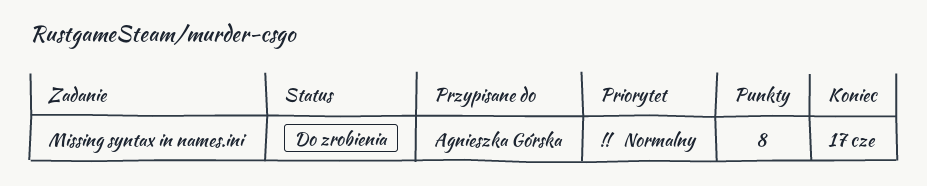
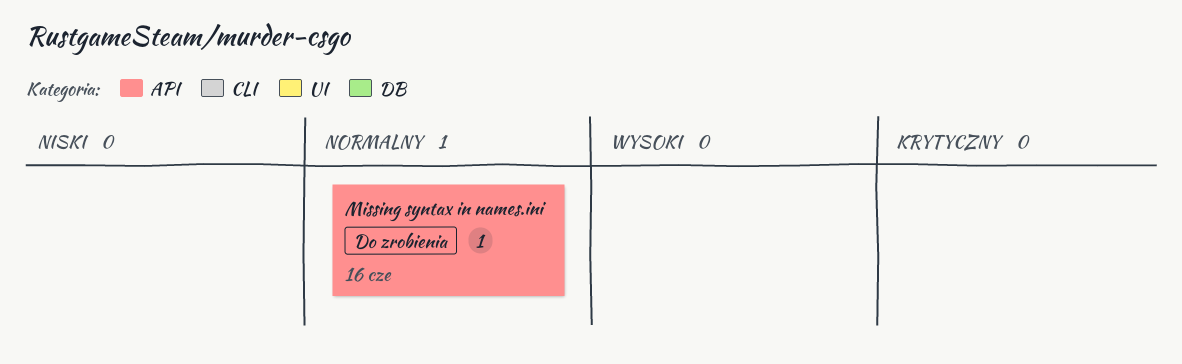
Missing syntax in names.ini, estimate: 8 -> 1
Missing syntax in names.ini, due: Jun 17 -> Jun 16

